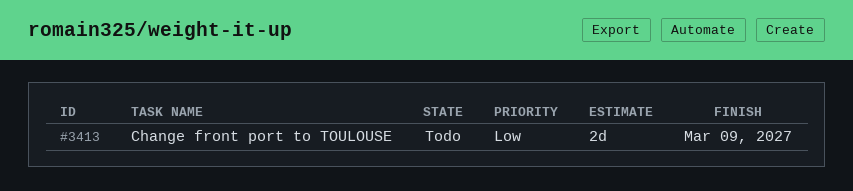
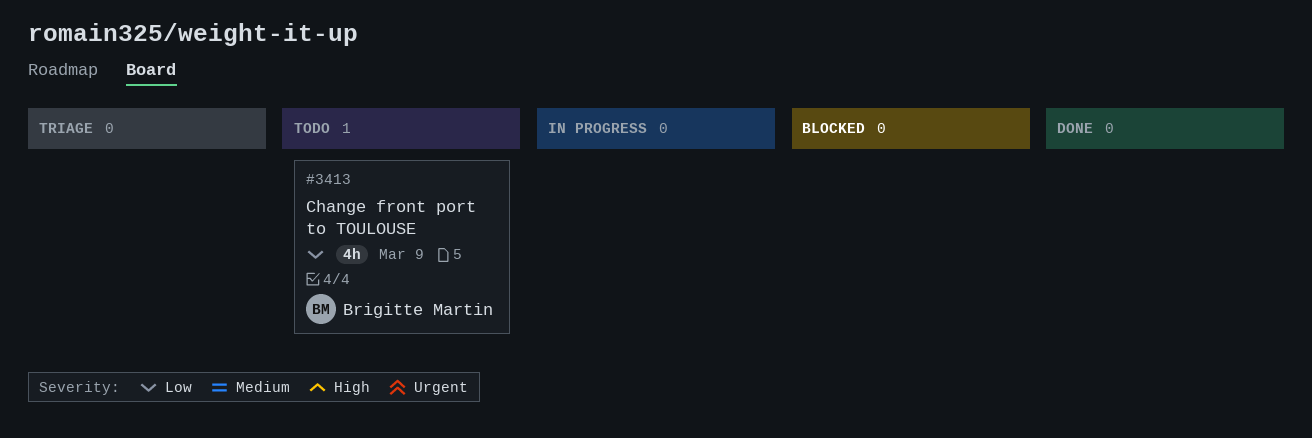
#3413, estimate: 2d -> 4h

